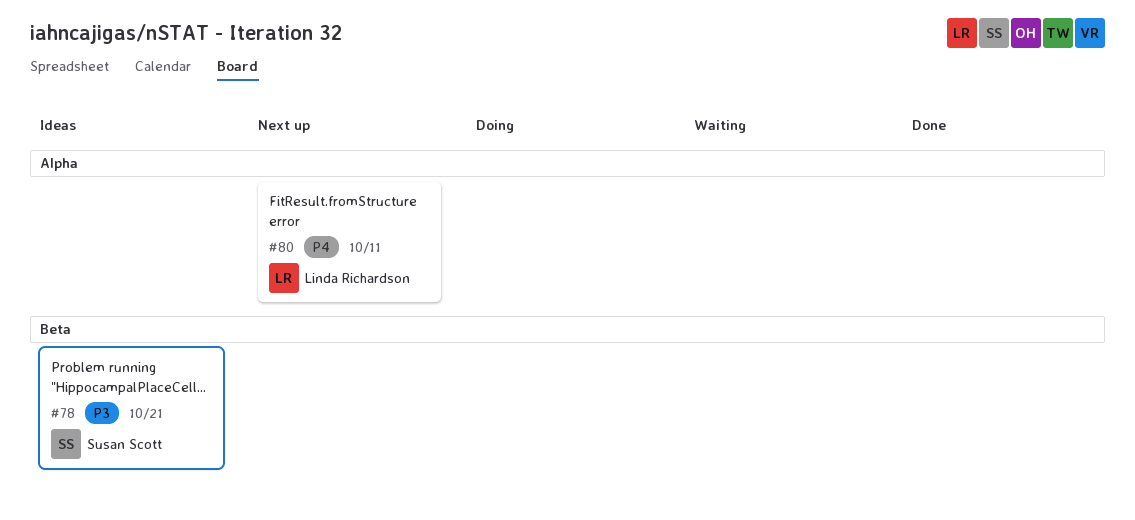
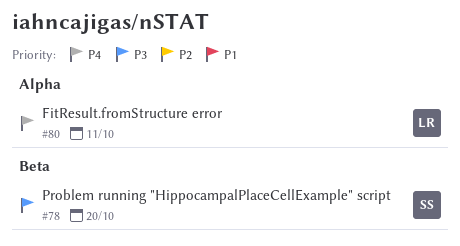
#78, due: Oct 21 -> Oct 20

